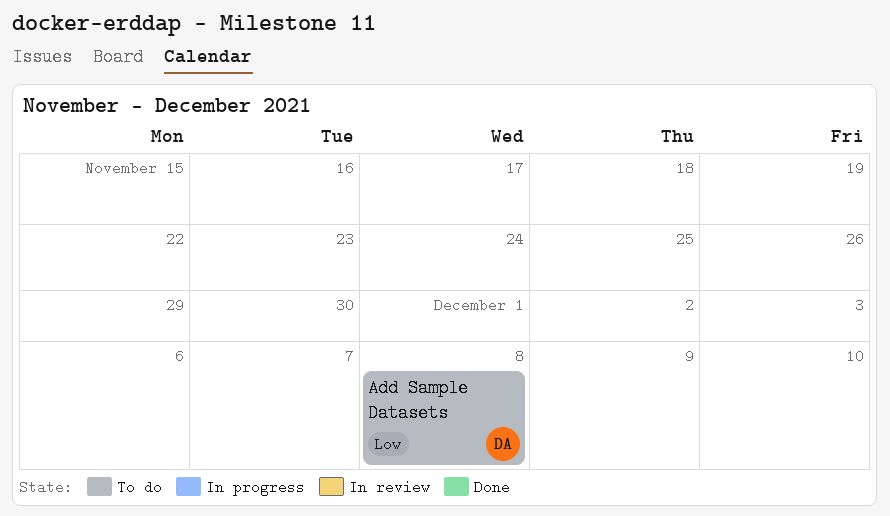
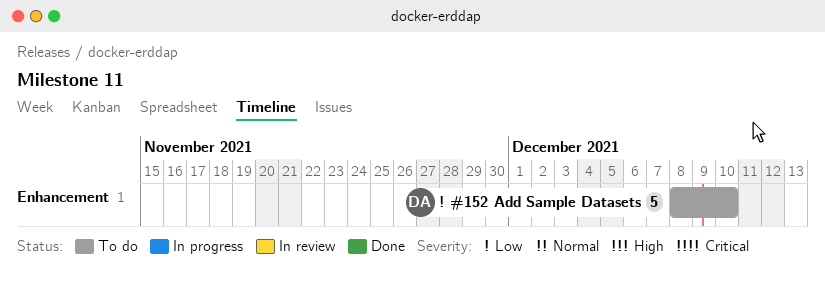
Add Sample Datasets, due: Dec 8 -> Dec 10

